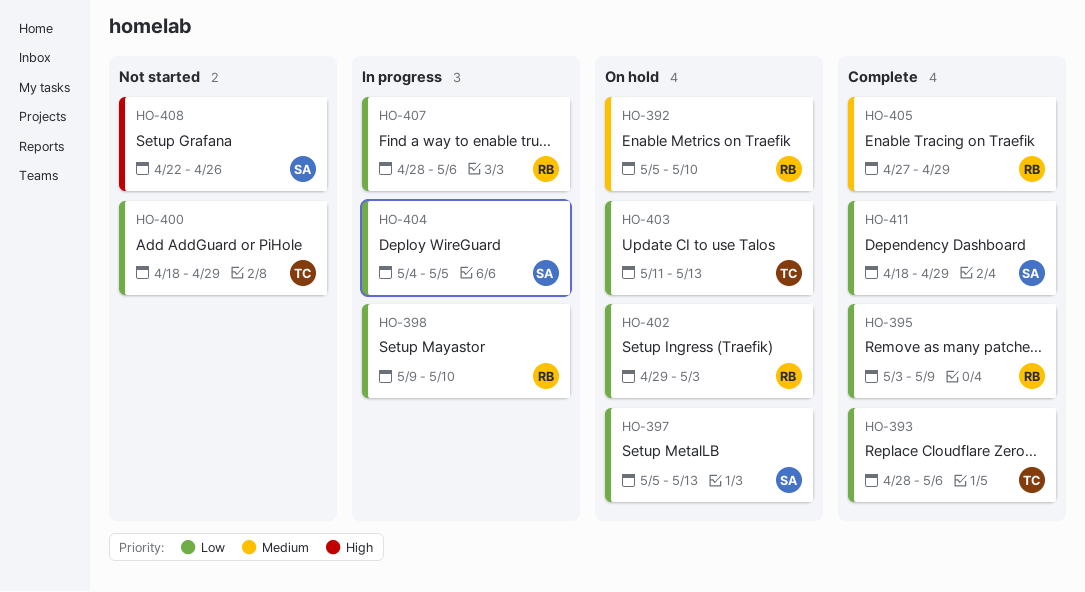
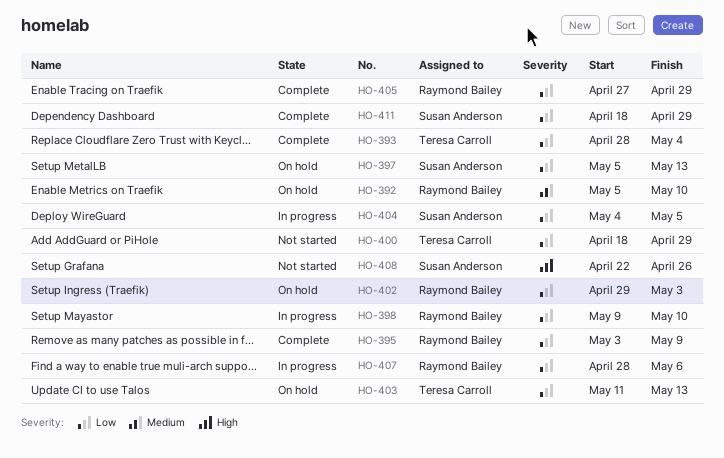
HO-393, due: May 6 -> May 4
HO-405, priority: Medium -> Low

